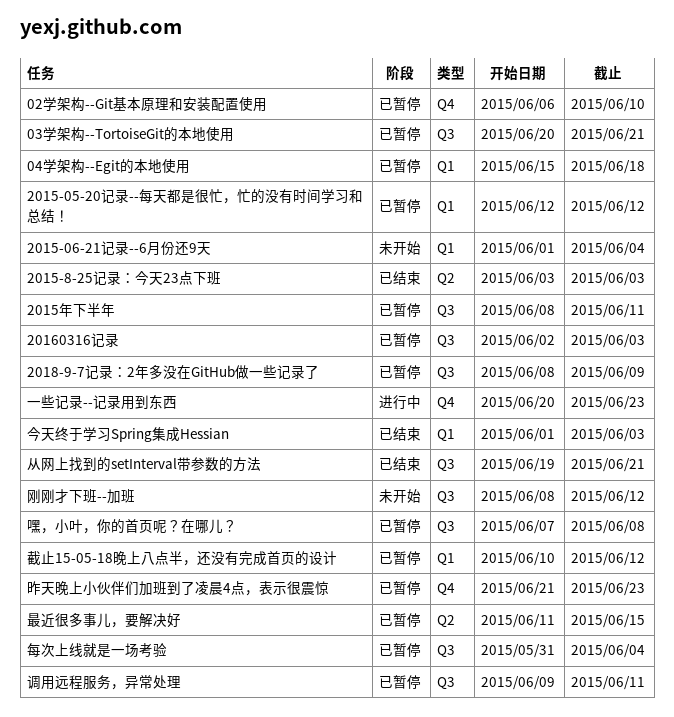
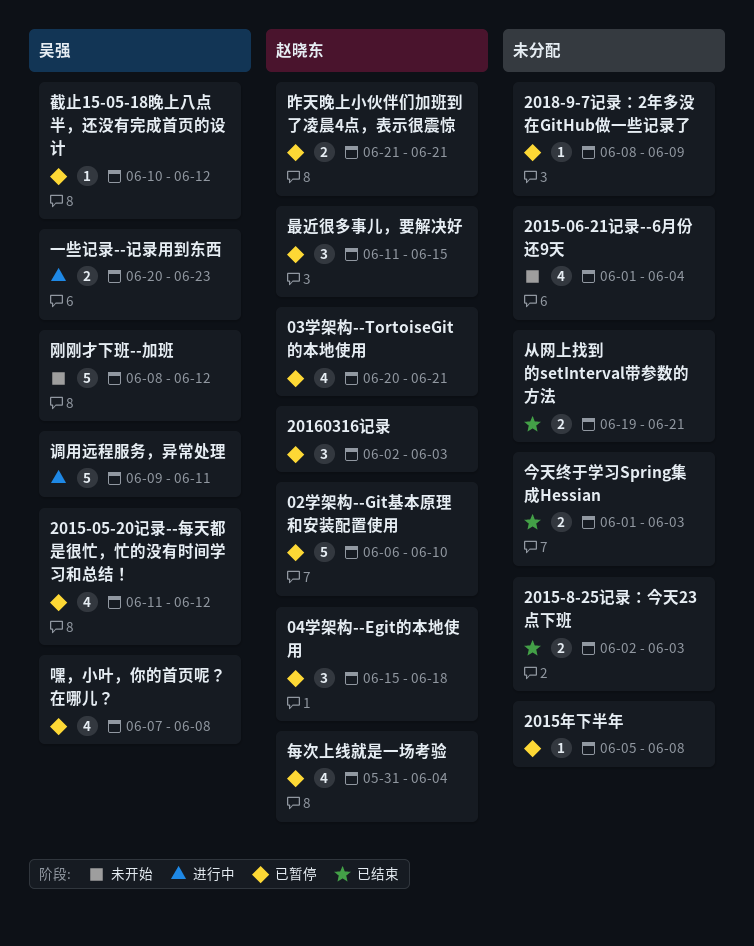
2015-05-20记录--每天都是很忙，忙的没有时间学习和总结！, start: Jun 12 -> Jun 11
2015-8-25记录：今天23点下班, start: Jun 3 -> Jun 2
2015年下半年, start: Jun 8 -> Jun 5
2015年下半年, due: Jun 11 -> Jun 8
昨天晚上小伙伴们加班到了凌晨4点，表示很震惊, due: Jun 23 -> Jun 21
调用远程服务，异常处理, status: 已暂停 -> 进行中

